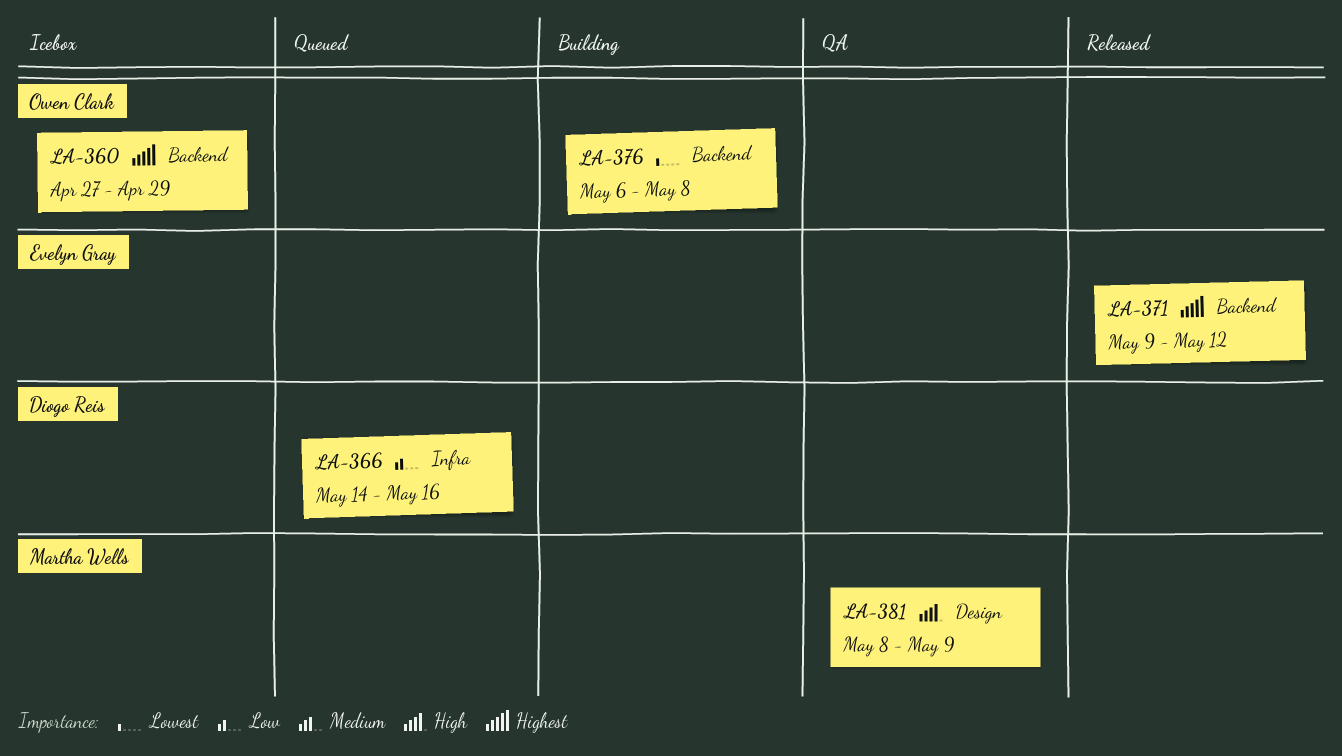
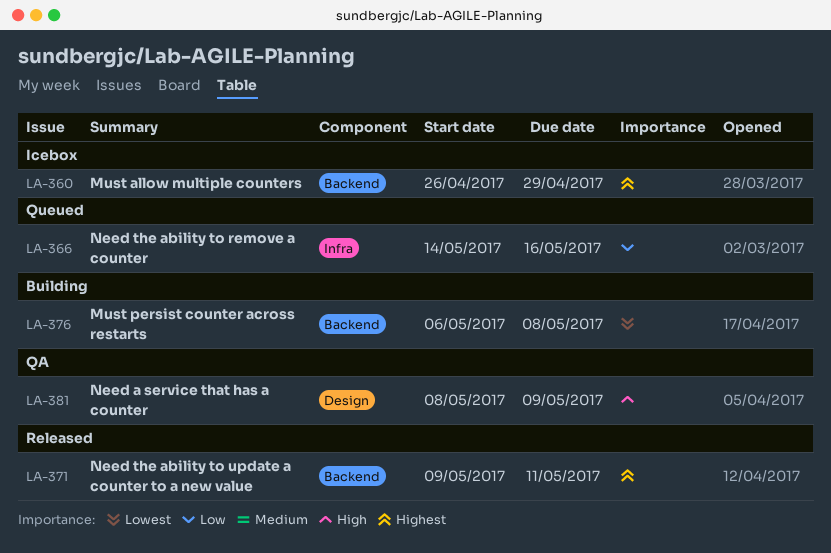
LA-360, start: Apr 27 -> Apr 26
LA-371, due: May 12 -> May 11

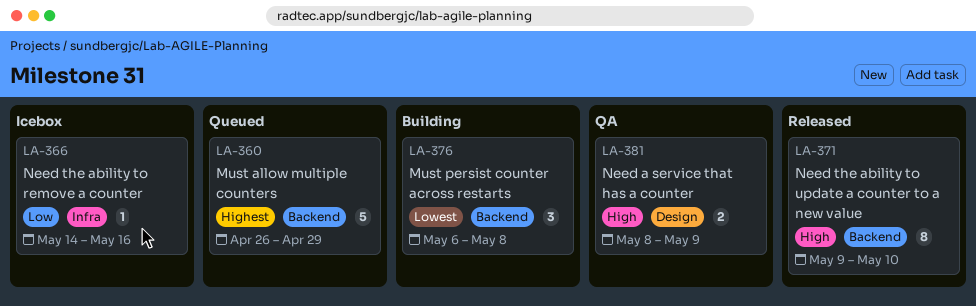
LA-360, status: Icebox -> Queued
LA-366, status: Queued -> Icebox
LA-371, priority: Highest -> High
LA-371, due: May 11 -> May 10

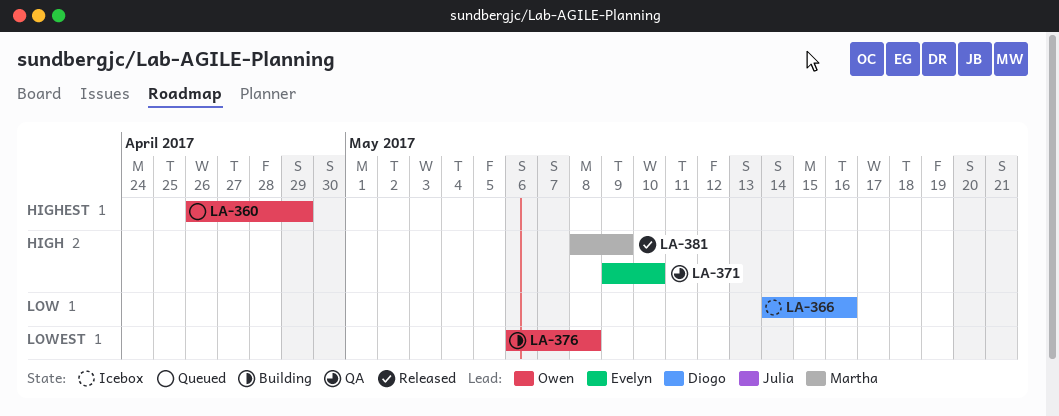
LA-371, status: Released -> QA
LA-381, status: QA -> Released

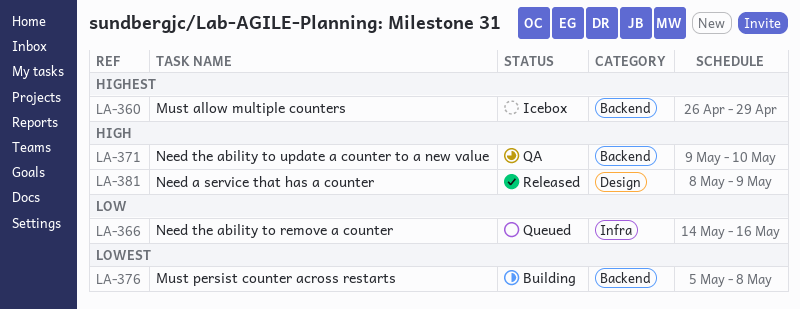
LA-360, status: Queued -> Icebox
LA-366, status: Icebox -> Queued
LA-376, start: May 6 -> May 5

